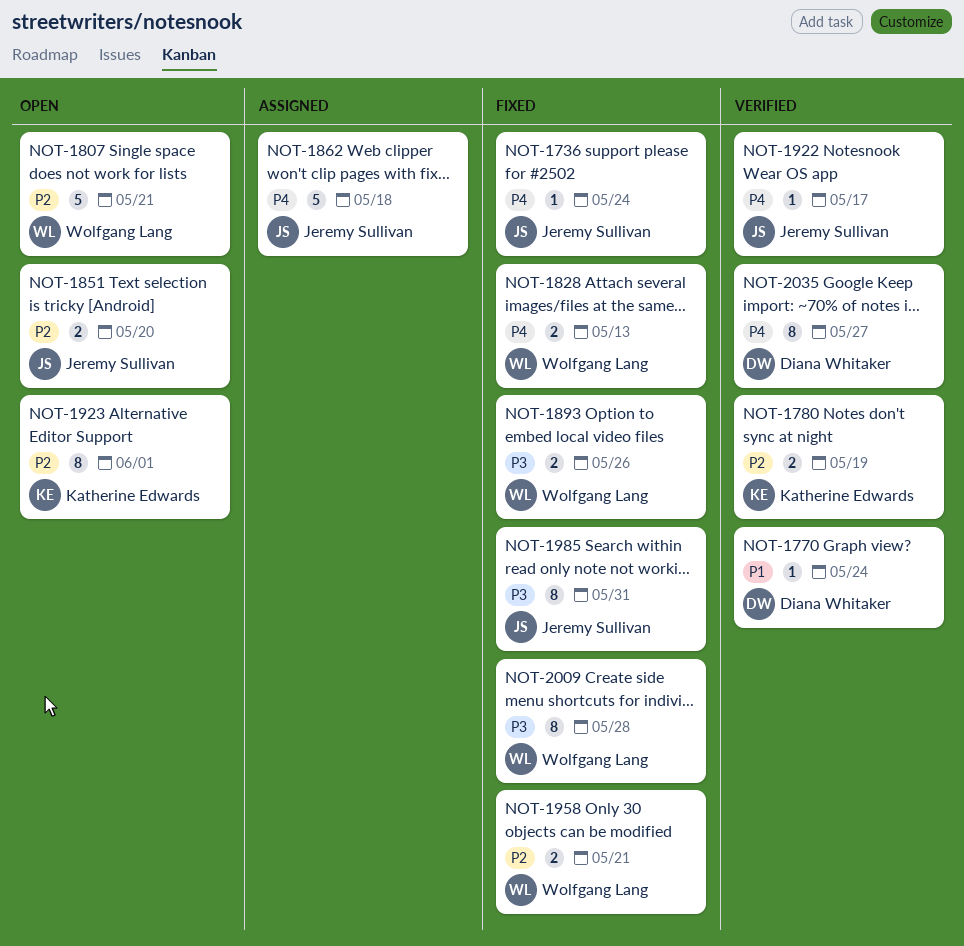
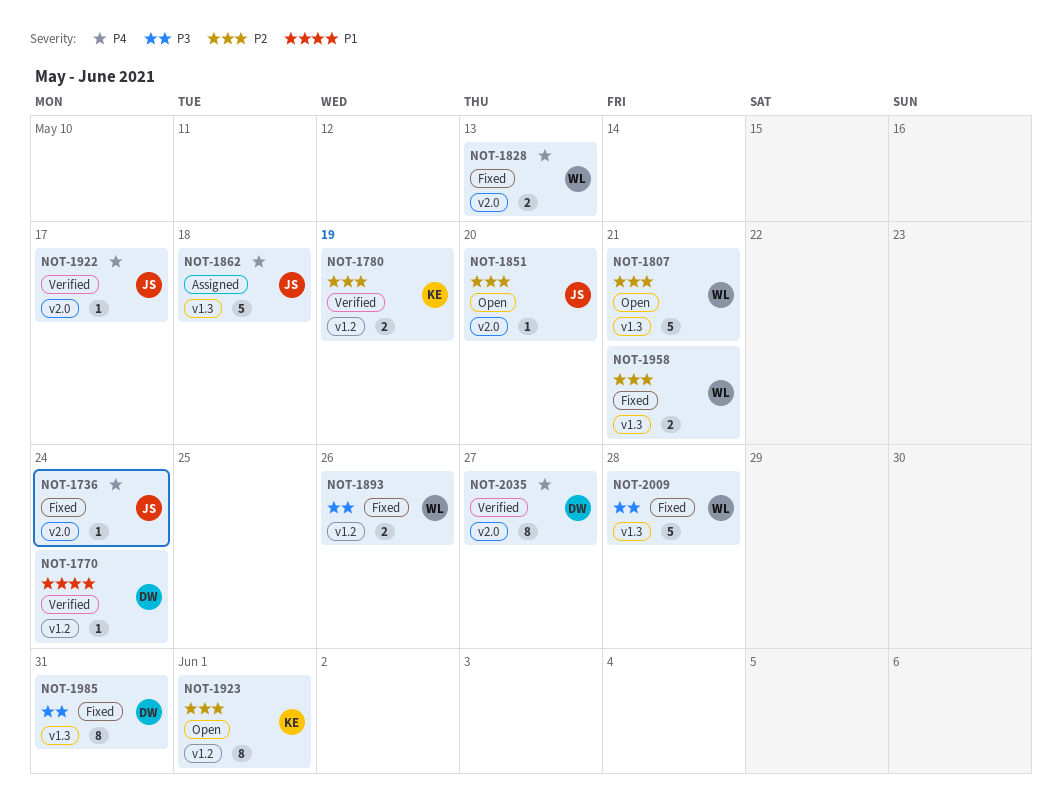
NOT-1851, estimate: 2 -> 1
NOT-1985, owner: Jeremy Sullivan -> Diana Whitaker
NOT-2009, estimate: 8 -> 5

